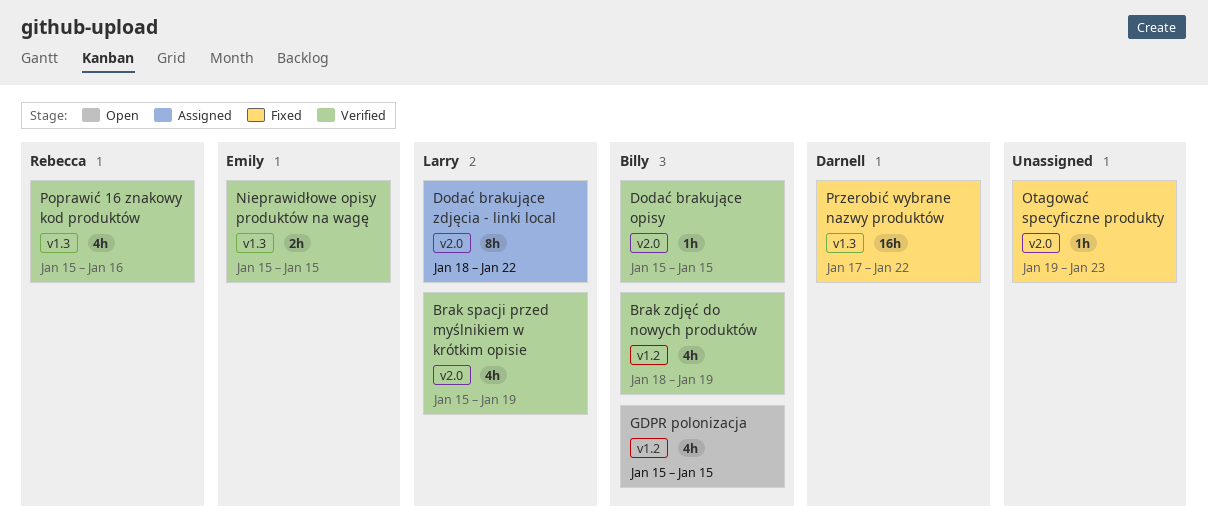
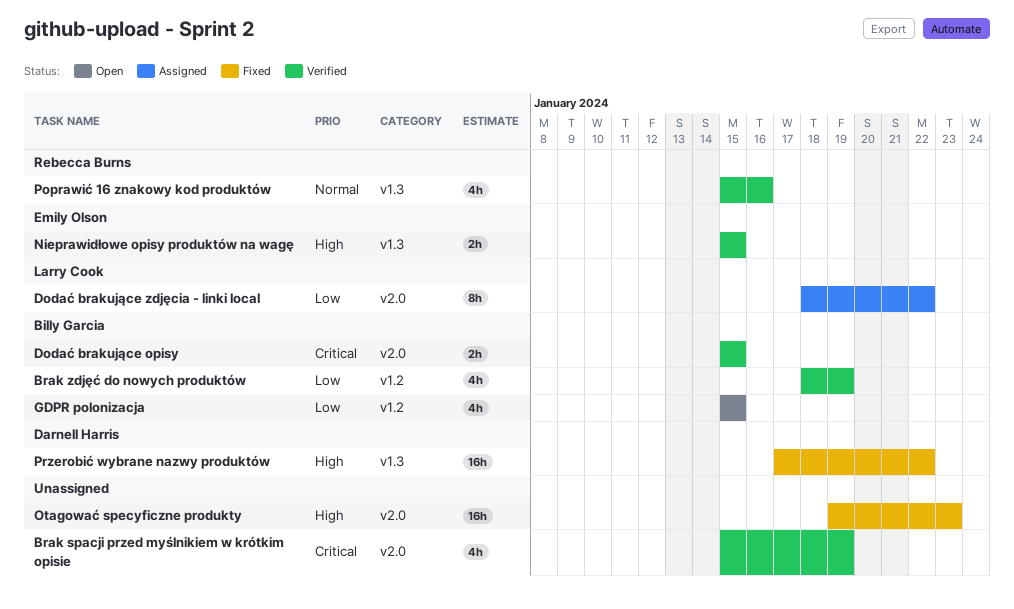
Brak spacji przed myślnikiem w krótkim opisie, owner: Larry Cook -> none
Dodać brakujące opisy, estimate: 1h -> 2h
Otagować specyficzne produkty, estimate: 1h -> 16h

